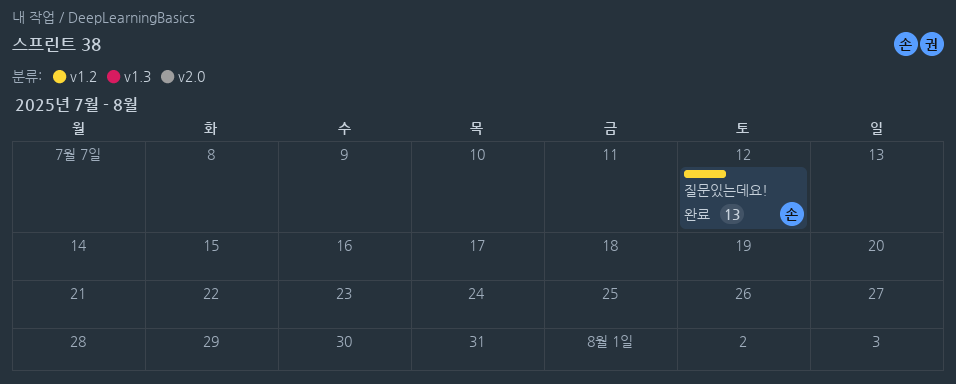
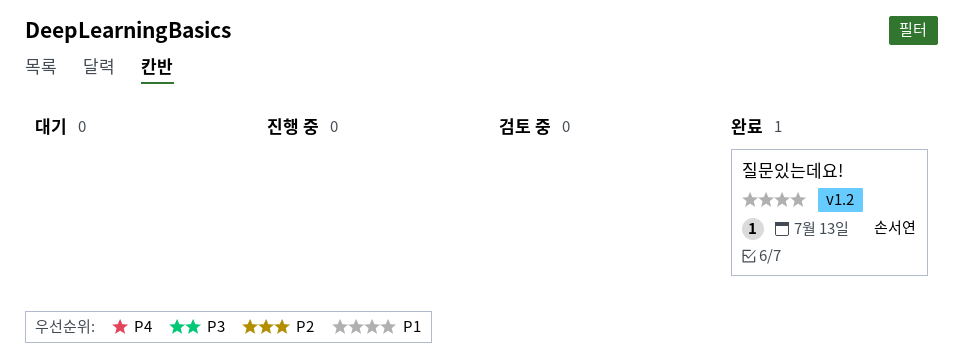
질문있는데요!, estimate: 13 -> 1
질문있는데요!, due: Jul 12 -> Jul 13

